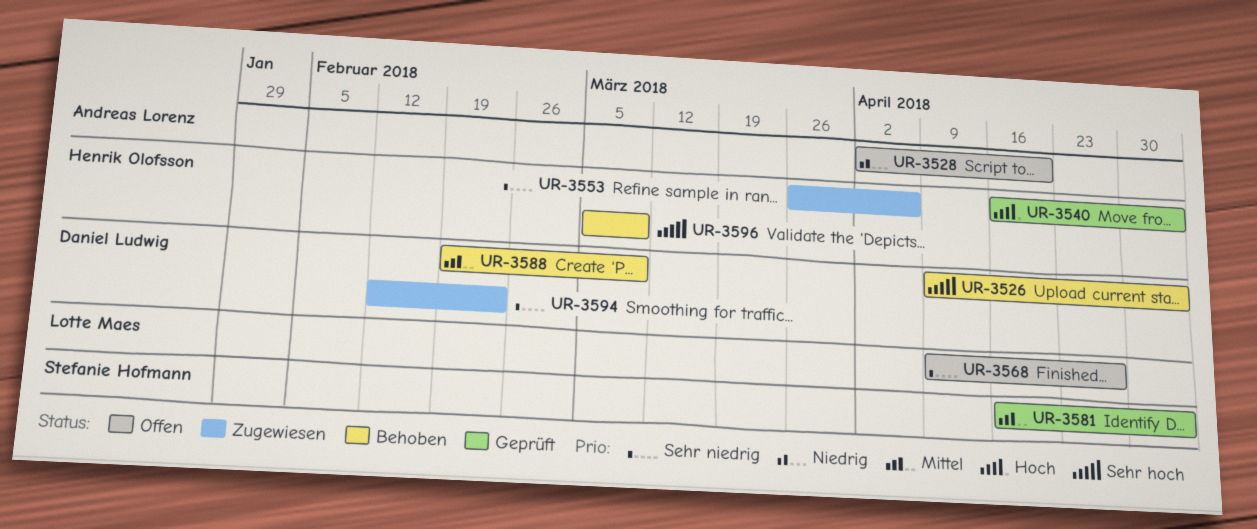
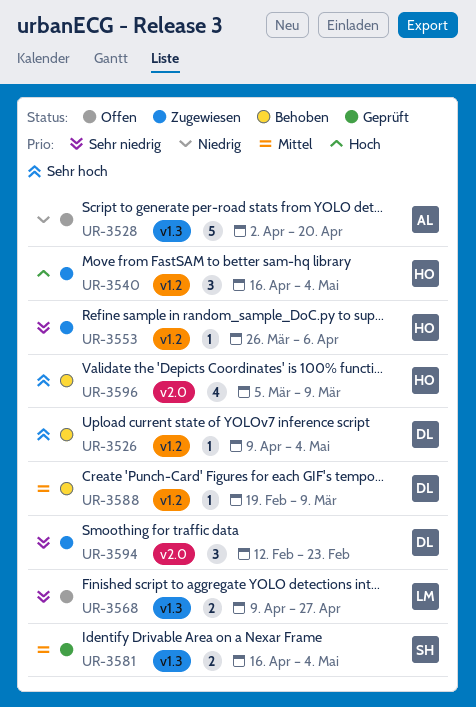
UR-3540, status: Geprüft -> Zugewiesen

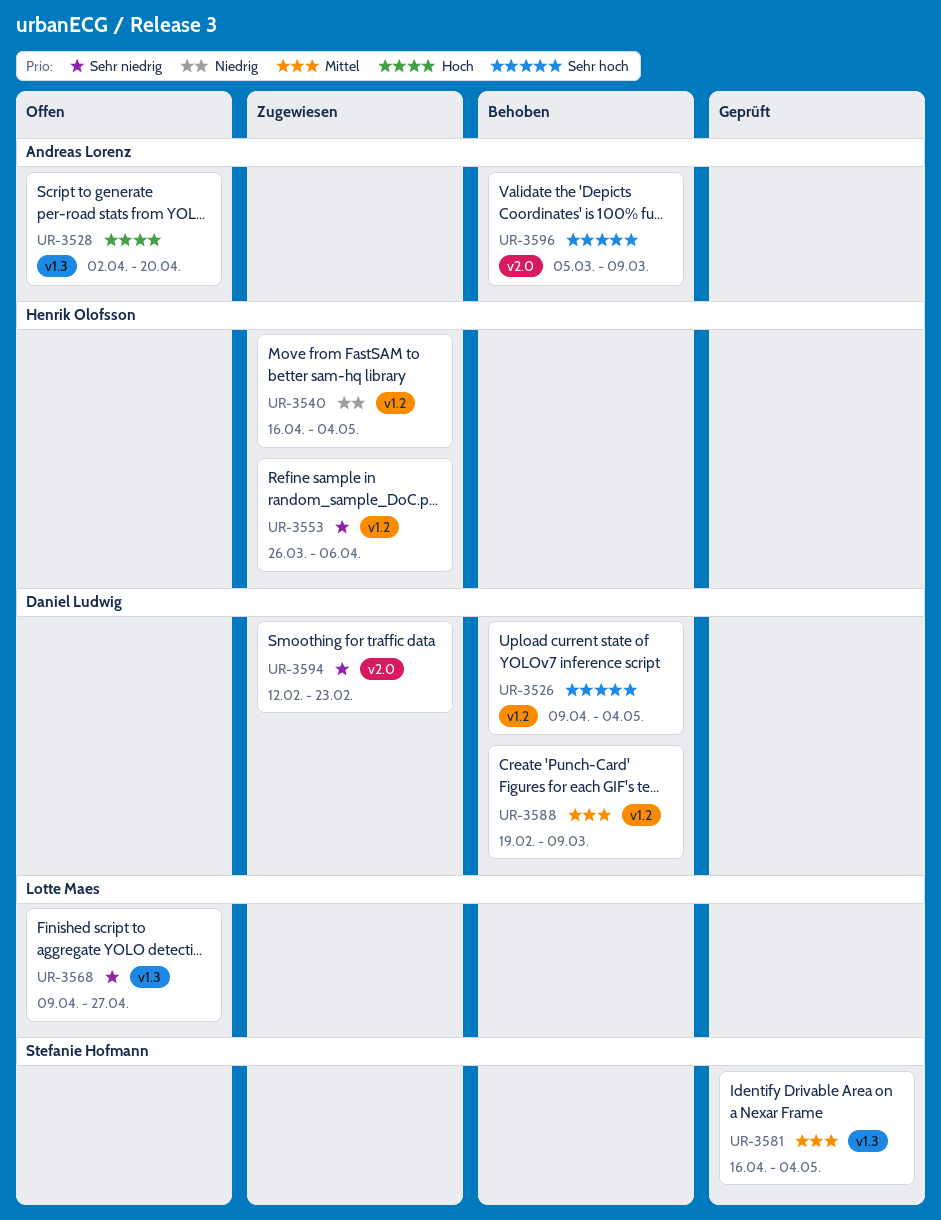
UR-3528, priority: Niedrig -> Hoch
UR-3540, priority: Hoch -> Niedrig
UR-3596, owner: Henrik Olofsson -> Andreas Lorenz

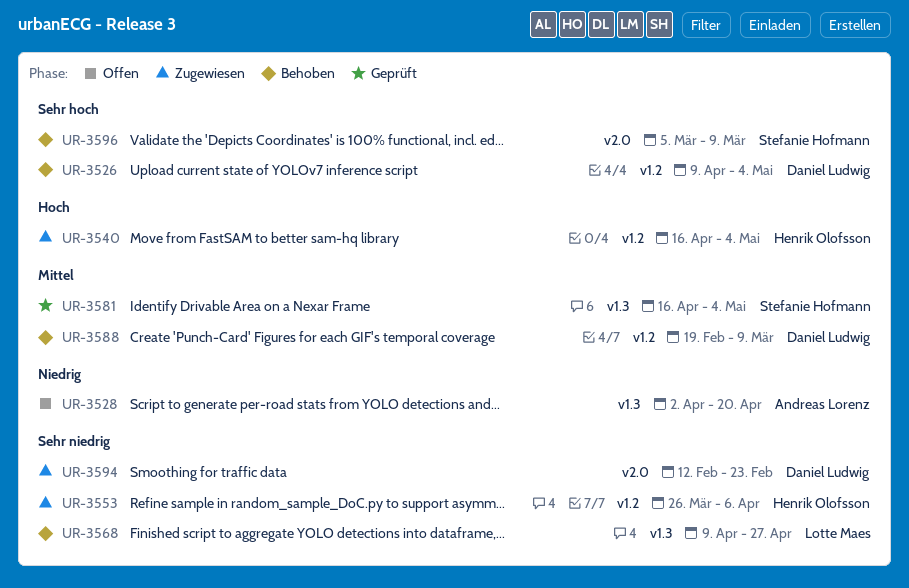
UR-3528, priority: Hoch -> Niedrig
UR-3540, priority: Niedrig -> Hoch
UR-3568, status: Offen -> Behoben
UR-3596, owner: Andreas Lorenz -> Stefanie Hofmann

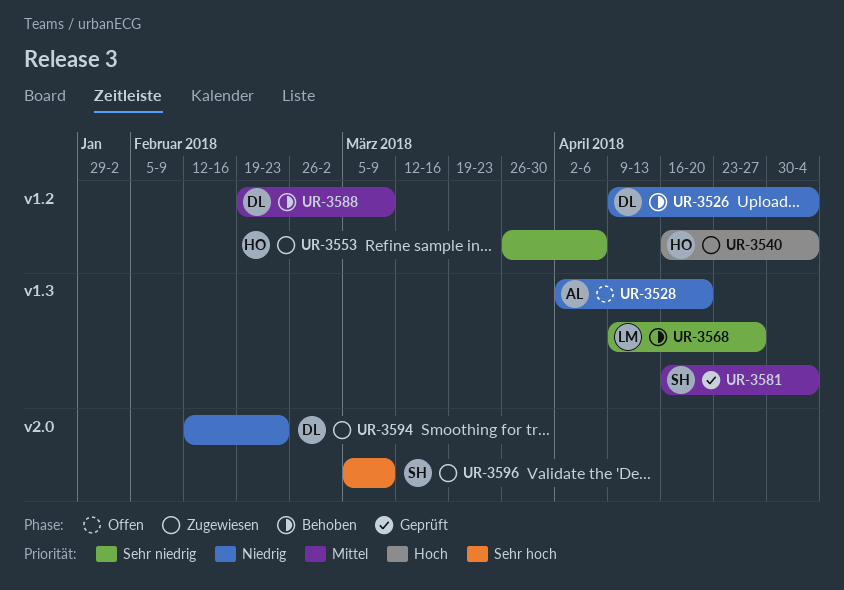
UR-3526, priority: Sehr hoch -> Niedrig
UR-3594, priority: Sehr niedrig -> Niedrig
UR-3596, status: Behoben -> Zugewiesen

